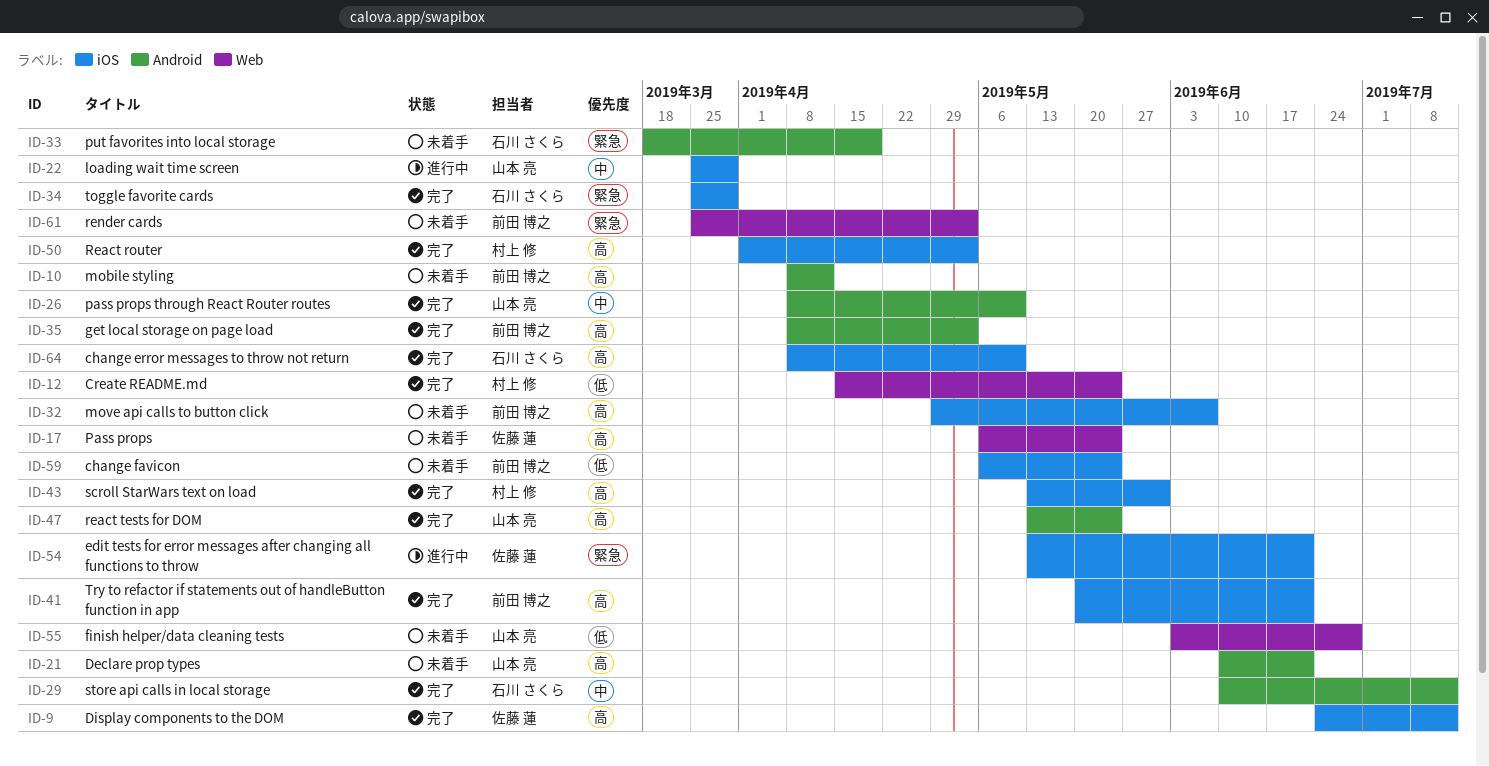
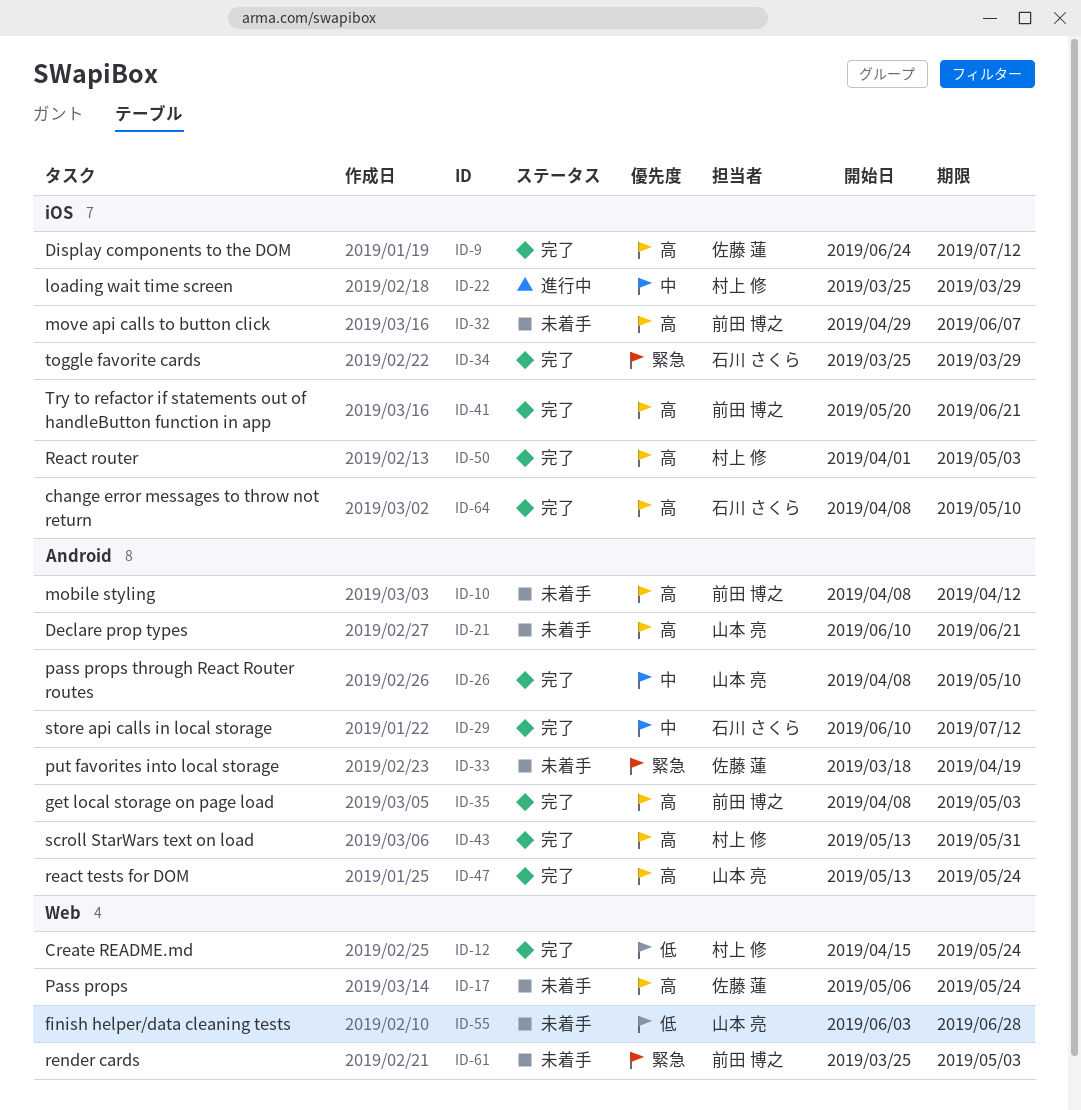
ID-22, owner: 山本 亮 -> 村上 修
ID-33, owner: 石川 さくら -> 佐藤 蓮
ID-43, label: iOS -> Android
ID-54: present -> none
ID-59: present -> none

